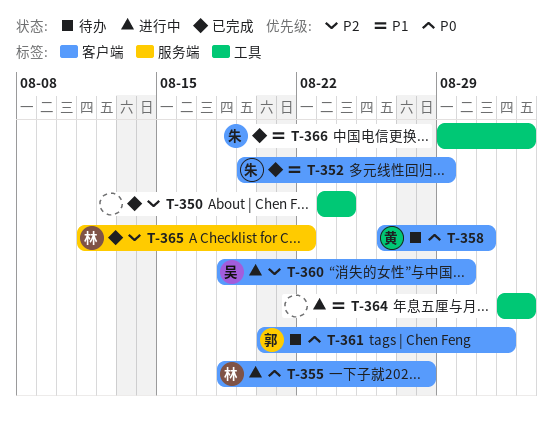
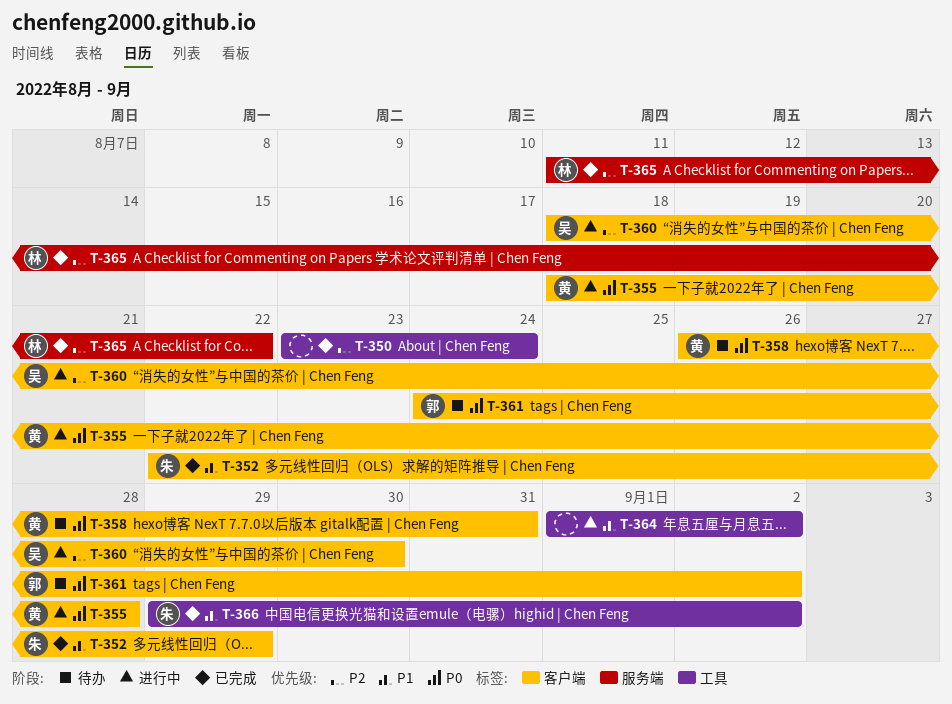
T-352, start: Aug 19 -> Aug 22
T-355, owner: 林 -> 黄
T-361, start: Aug 20 -> Aug 24
T-361, due: Sep 1 -> Sep 2

